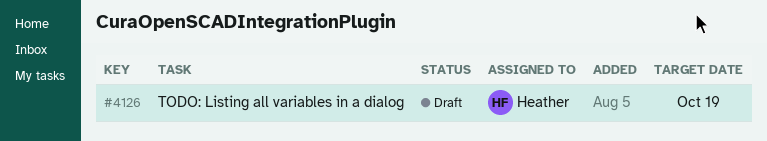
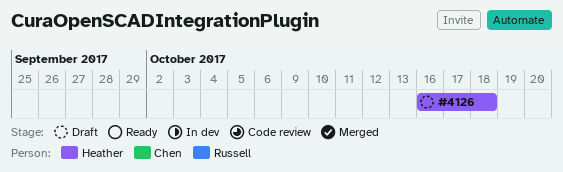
#4126, due: Oct 19 -> Oct 18

